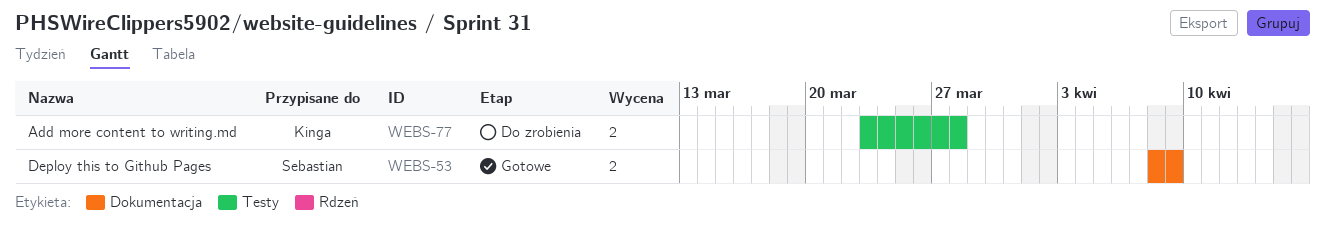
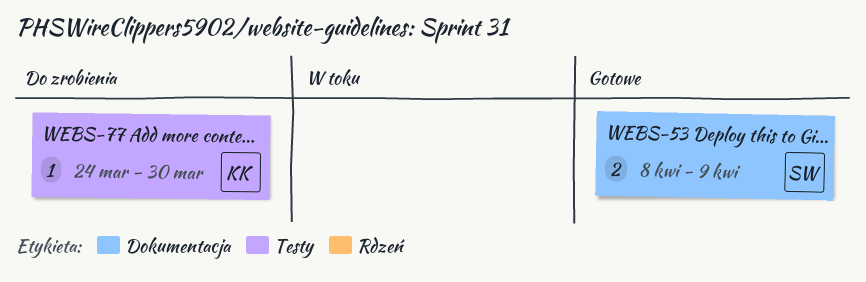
WEBS-77, estimate: 2 -> 1
WEBS-77, start: Mar 23 -> Mar 24
WEBS-77, due: Mar 28 -> Mar 30

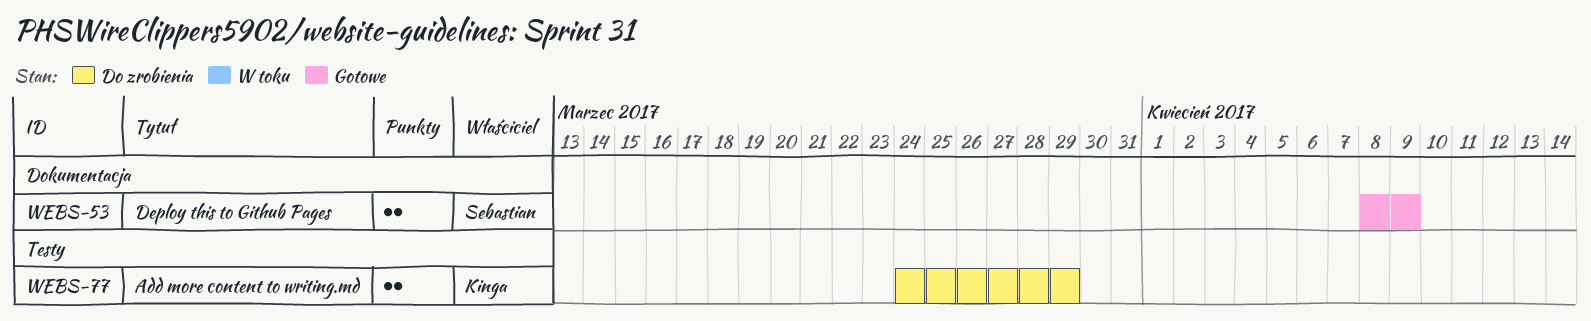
WEBS-77, estimate: 1 -> 2
WEBS-77, due: Mar 30 -> Mar 29

